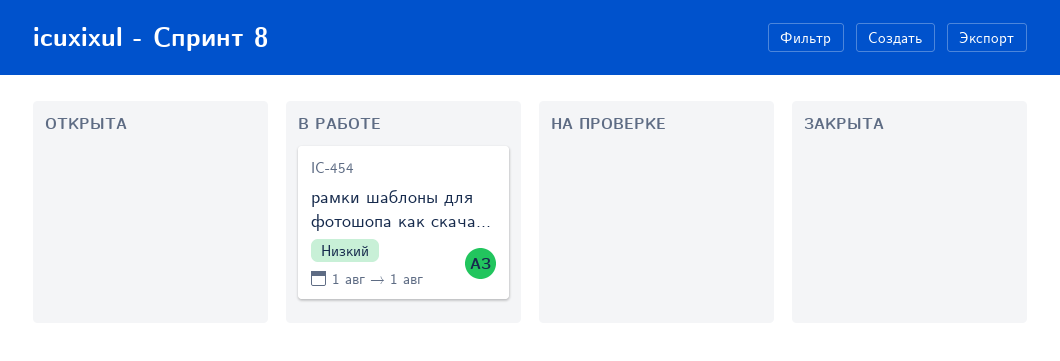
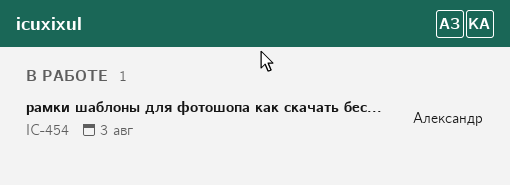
IC-454, due: Aug 1 -> Aug 3

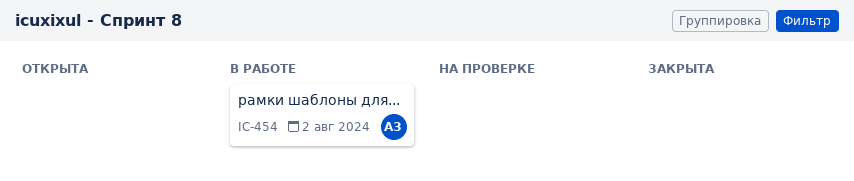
IC-454, due: Aug 3 -> Aug 2

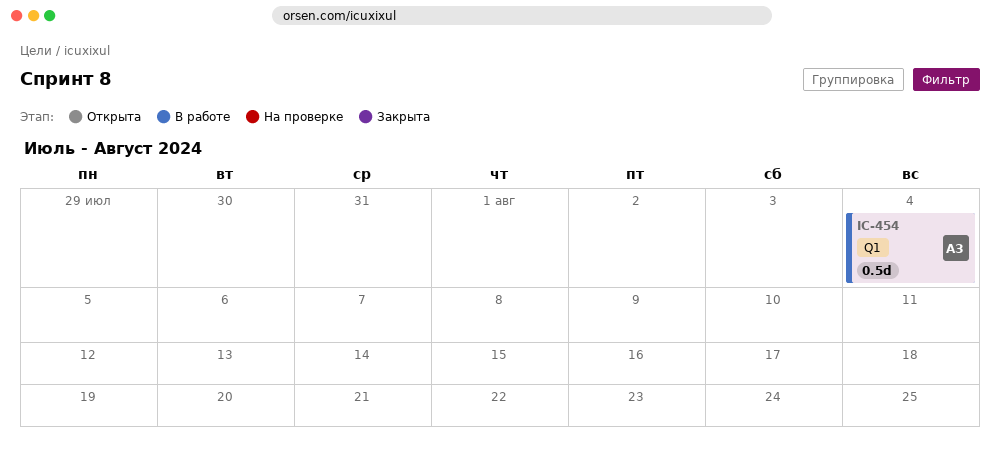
IC-454, due: Aug 2 -> Aug 4

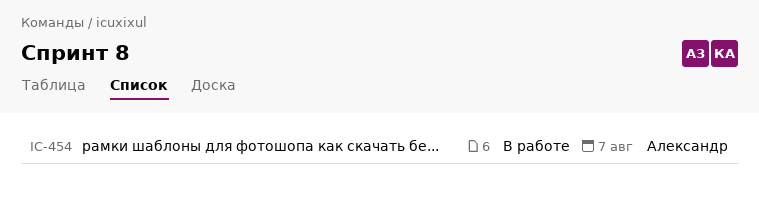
IC-454, due: Aug 4 -> Aug 7

